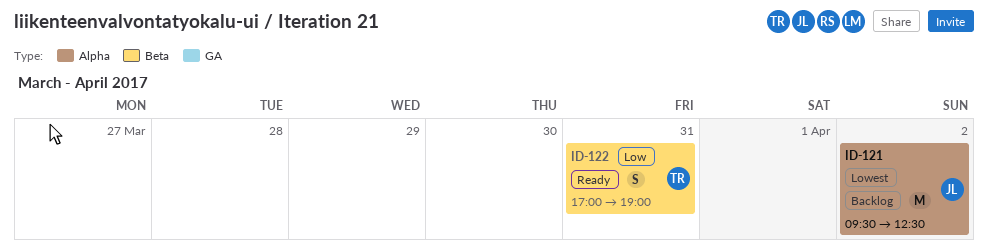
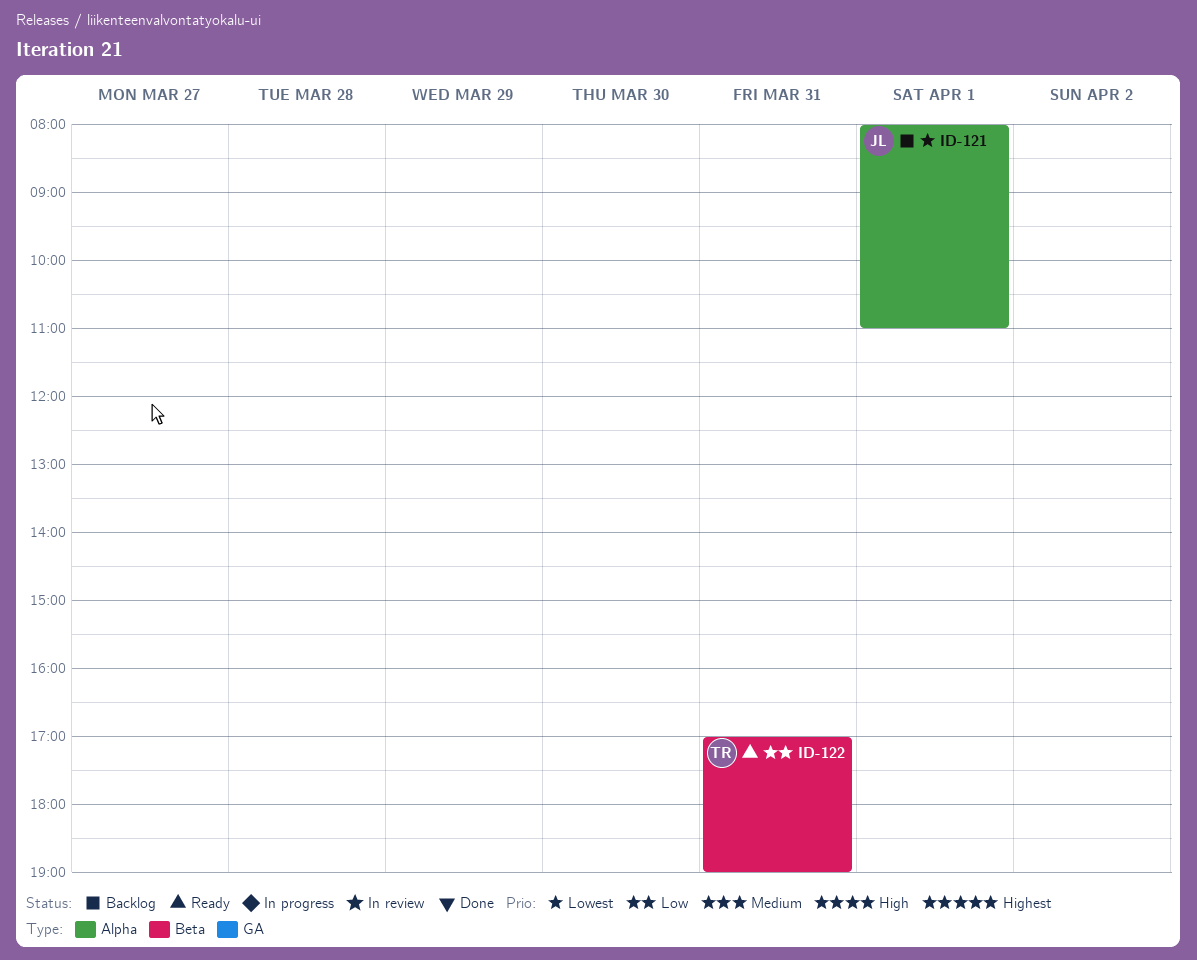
ID-121, day: Apr 2 -> Apr 1
ID-121, begins: 09:30 -> 08:00
ID-121, ends: 12:30 -> 11:00

